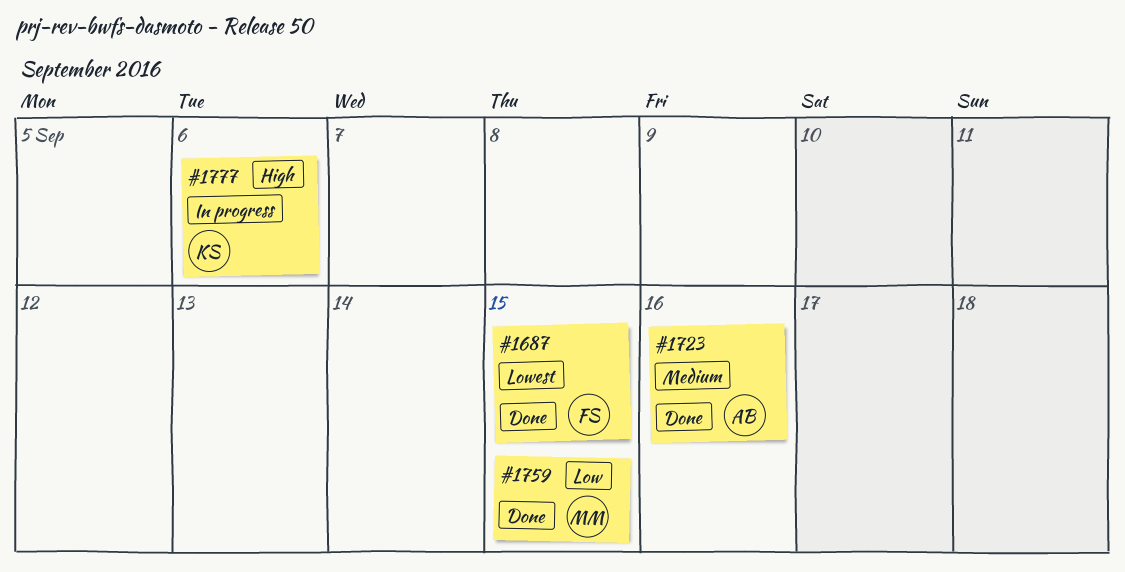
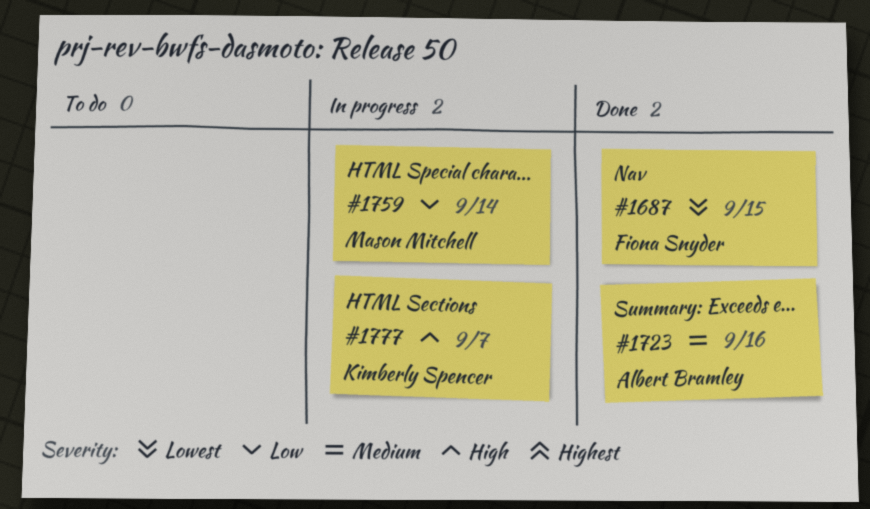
#1759, status: Done -> In progress
#1759, due: Sep 15 -> Sep 14
#1777, due: Sep 6 -> Sep 7

